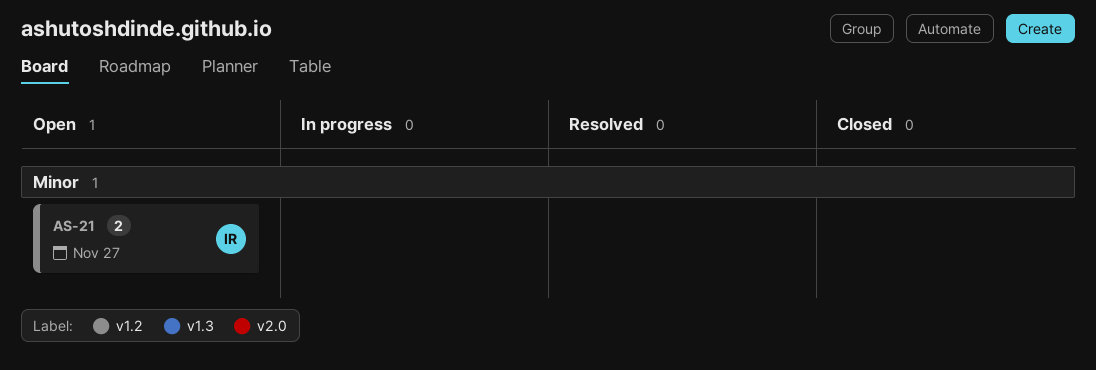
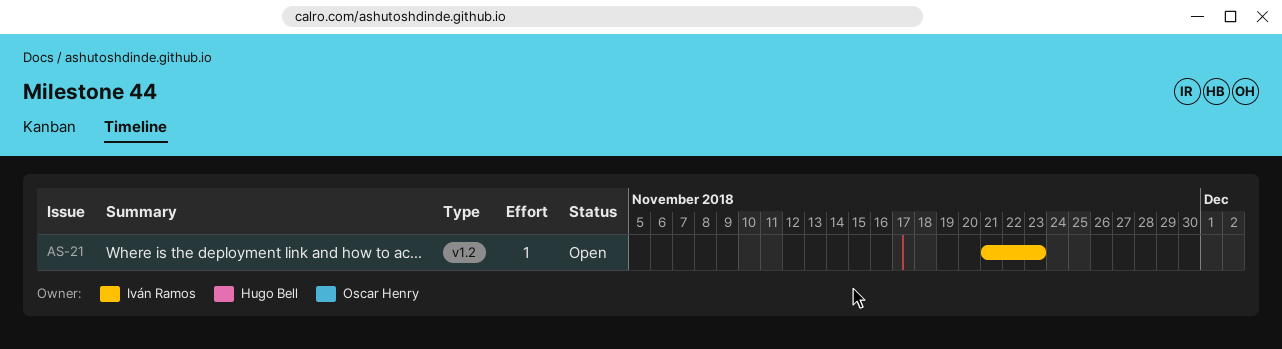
AS-21, estimate: 2 -> 1
AS-21, due: Nov 27 -> Nov 23

